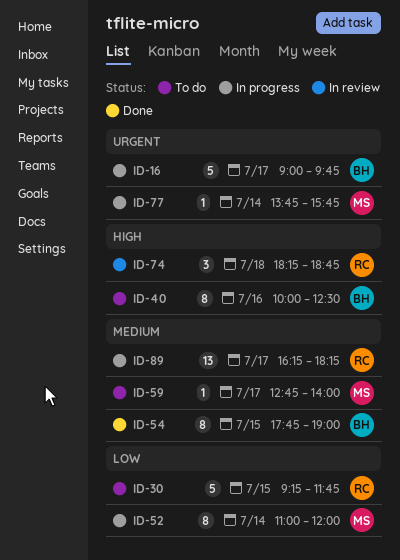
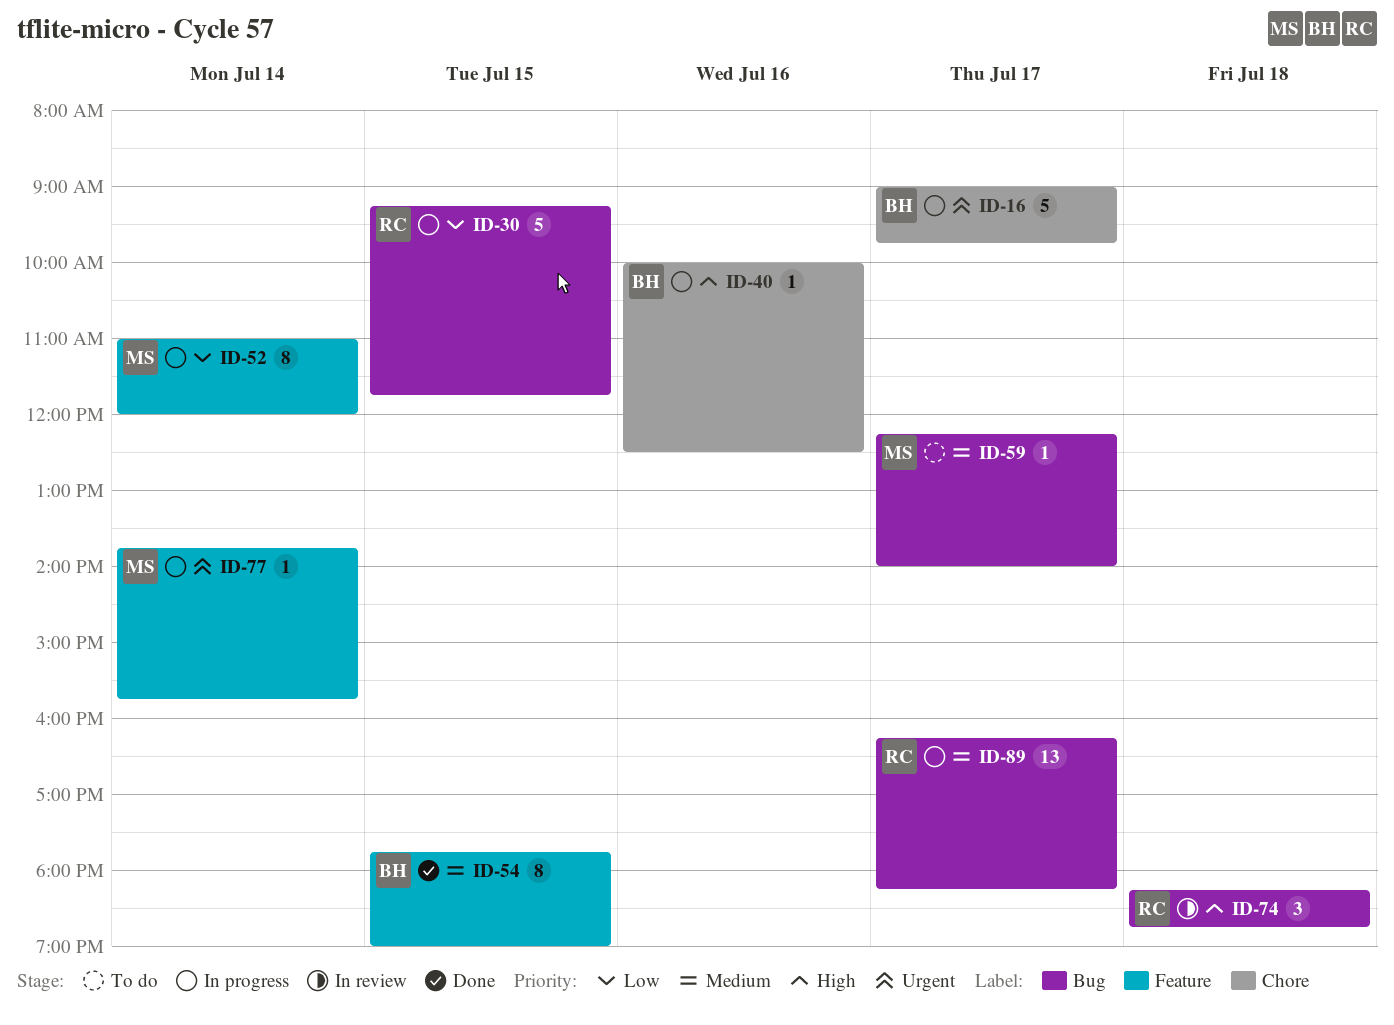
ID-30, status: To do -> In progress
ID-40, status: To do -> In progress
ID-40, estimate: 8 -> 1
ID-59, begins: 12:45 -> 12:15

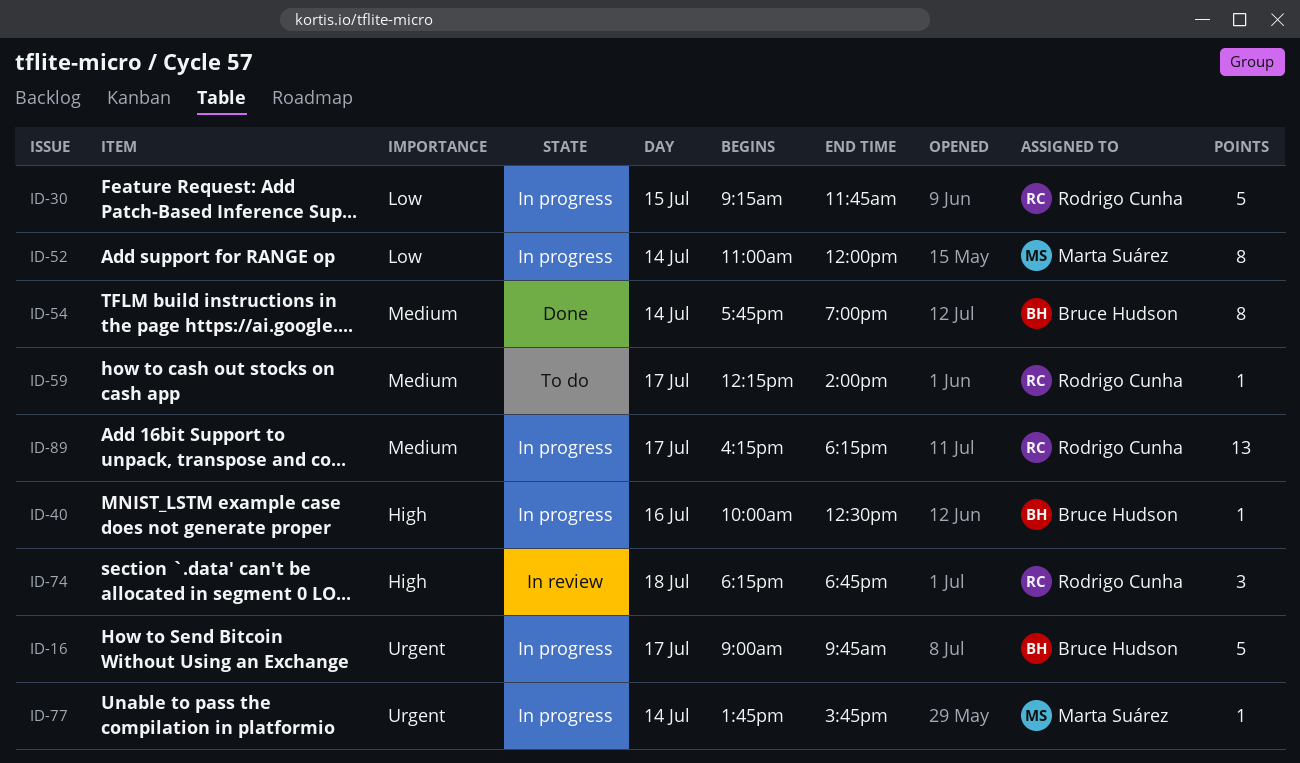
ID-54, day: Jul 15 -> Jul 14
ID-59, owner: Marta Suárez -> Rodrigo Cunha

